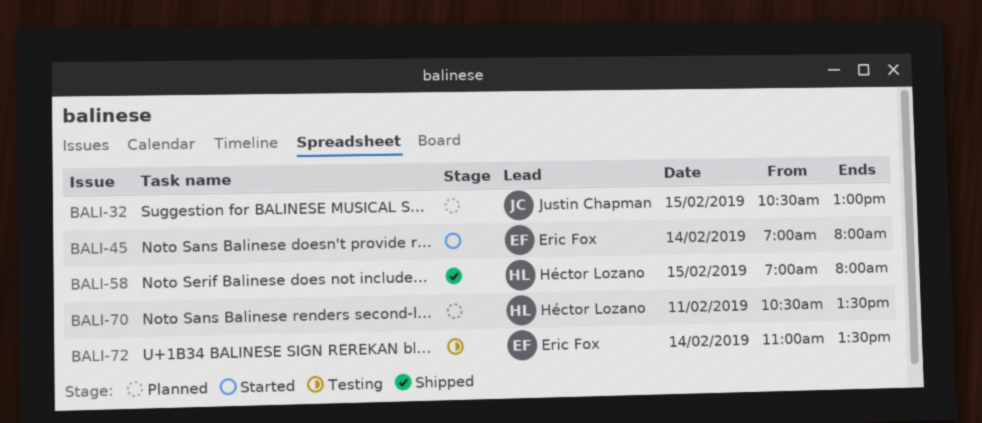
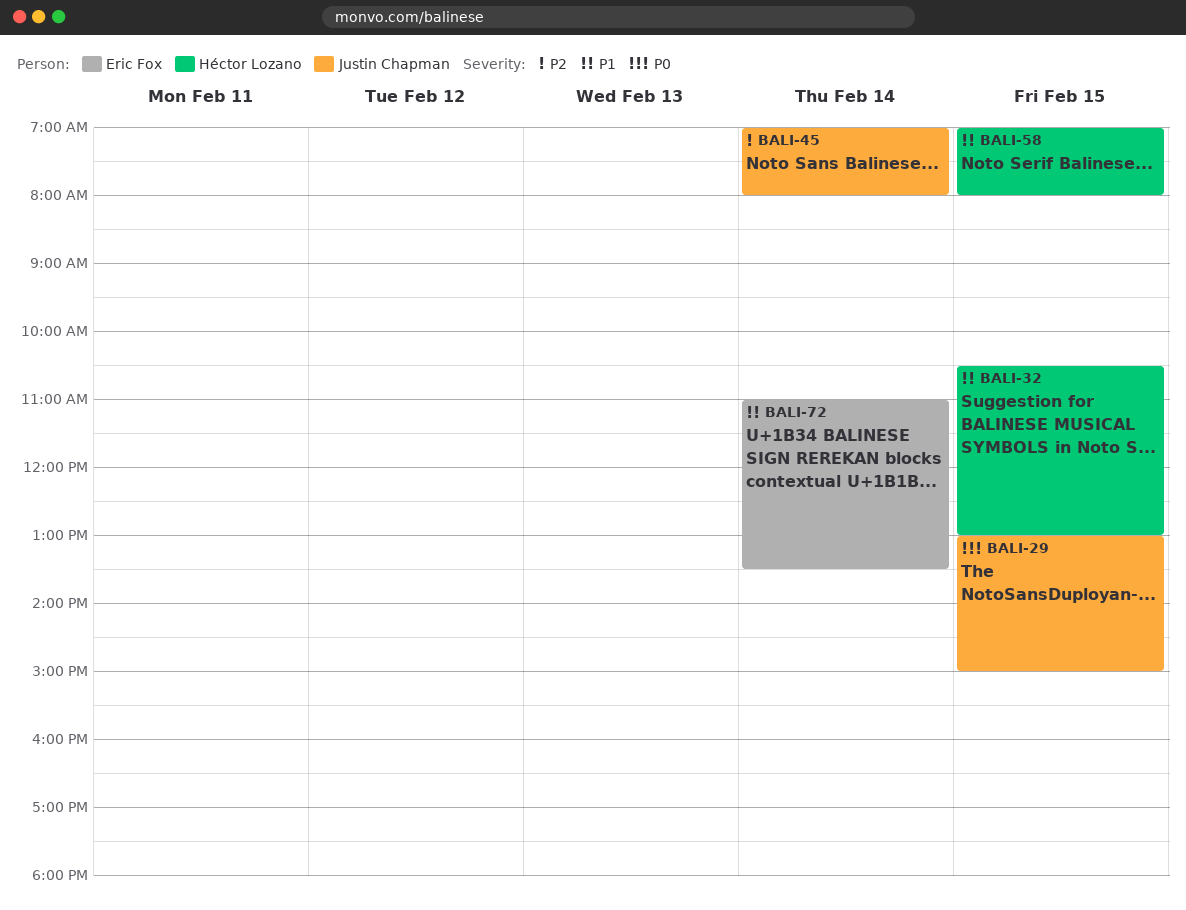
BALI-29: none -> present
BALI-32, owner: Justin Chapman -> Héctor Lozano
BALI-45, owner: Eric Fox -> Justin Chapman
BALI-70: present -> none

